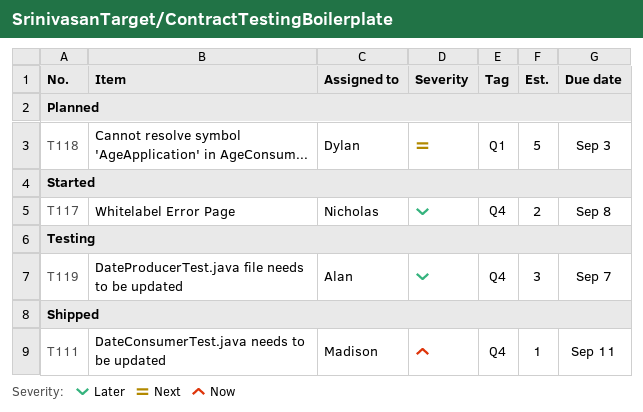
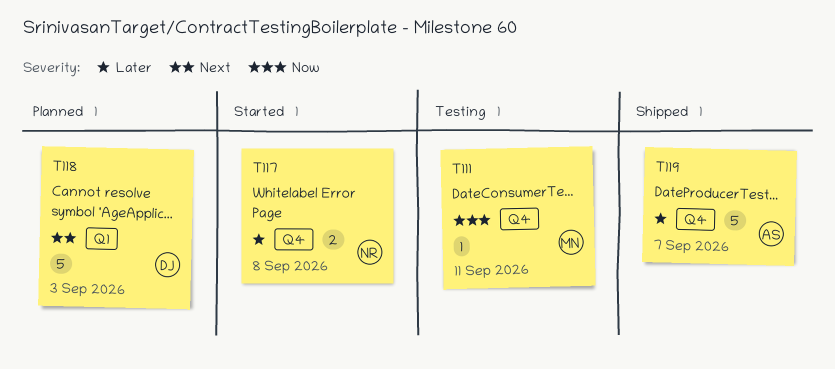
T111, status: Shipped -> Testing
T119, status: Testing -> Shipped
T119, estimate: 3 -> 5

